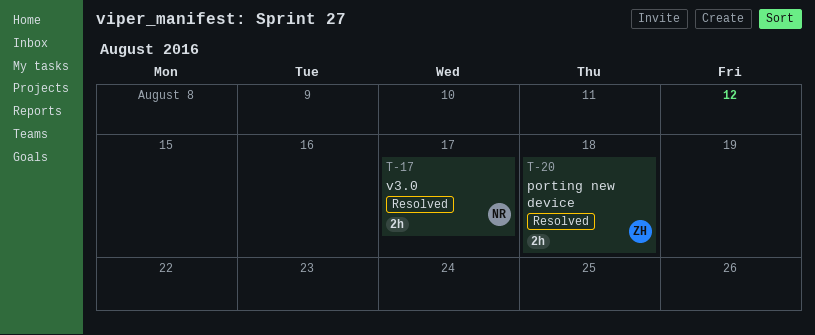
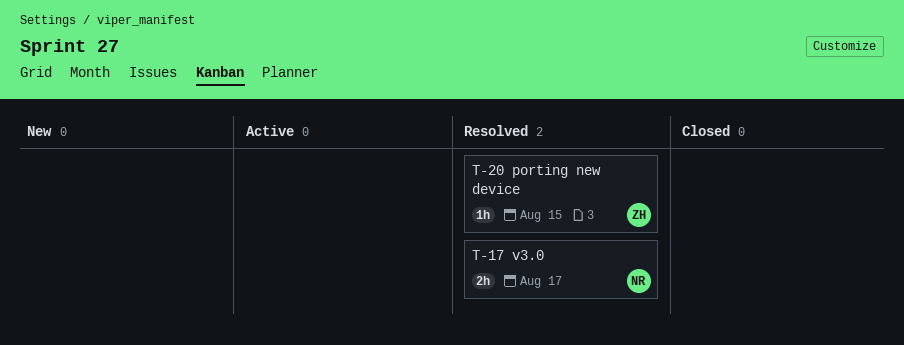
T-20, estimate: 2h -> 1h
T-20, due: Aug 18 -> Aug 15

